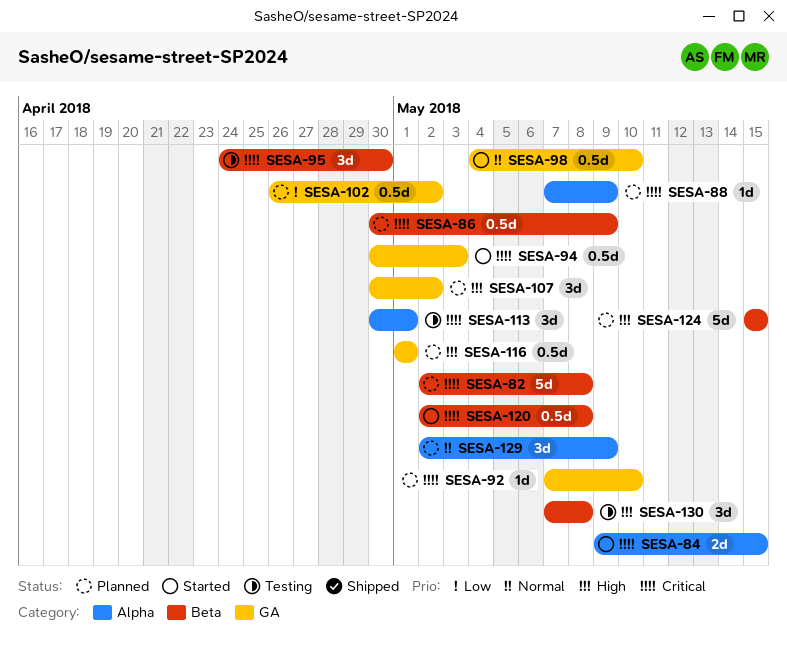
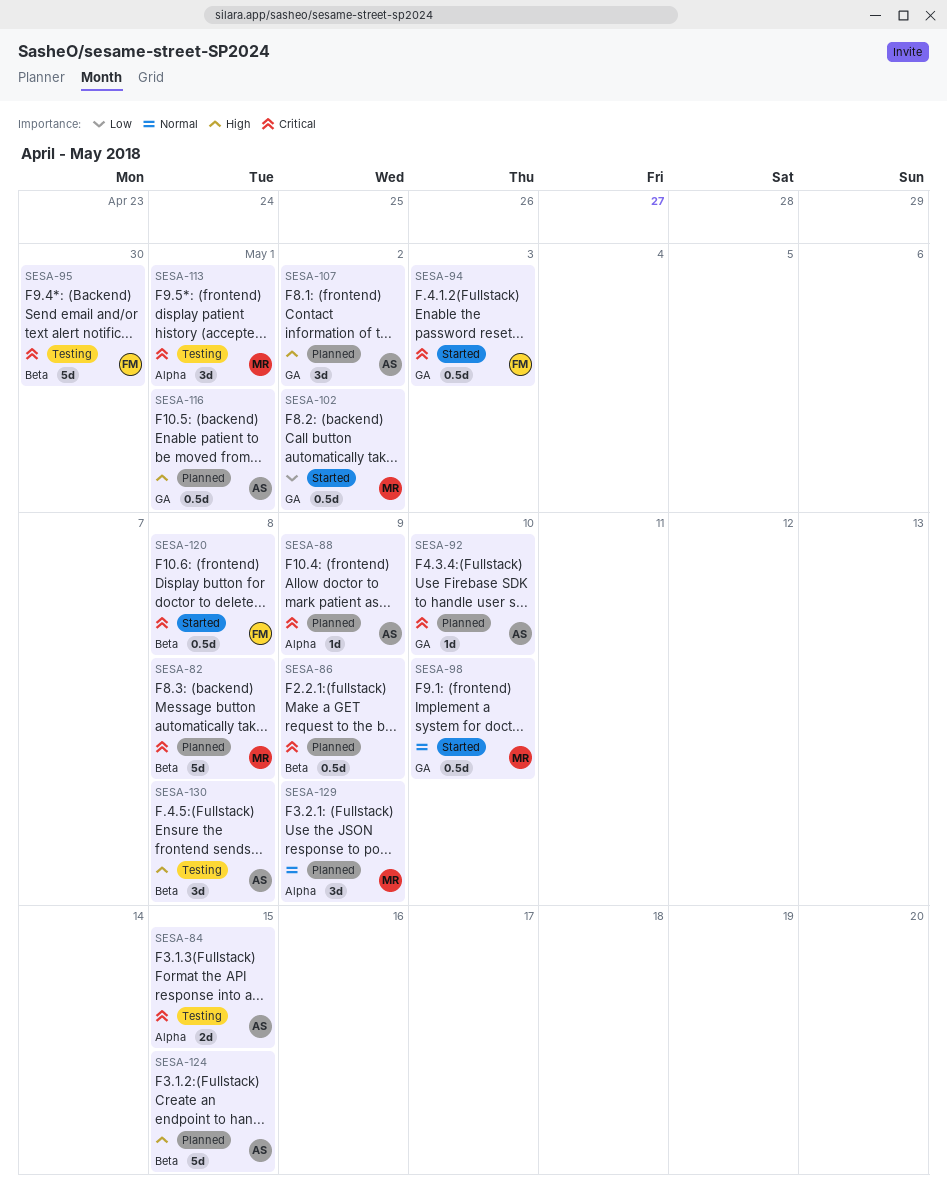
SESA-84, status: Started -> Testing
SESA-95, estimate: 3d -> 5d
SESA-102, status: Planned -> Started

